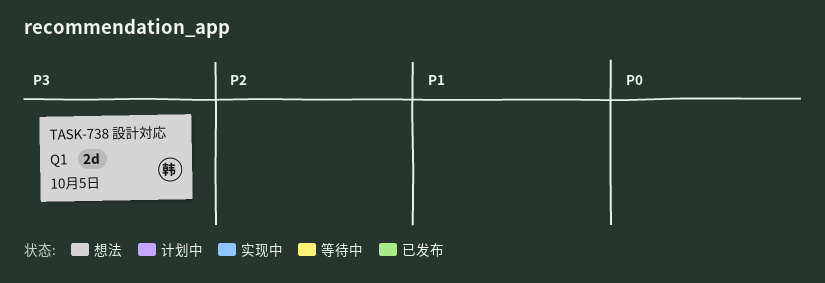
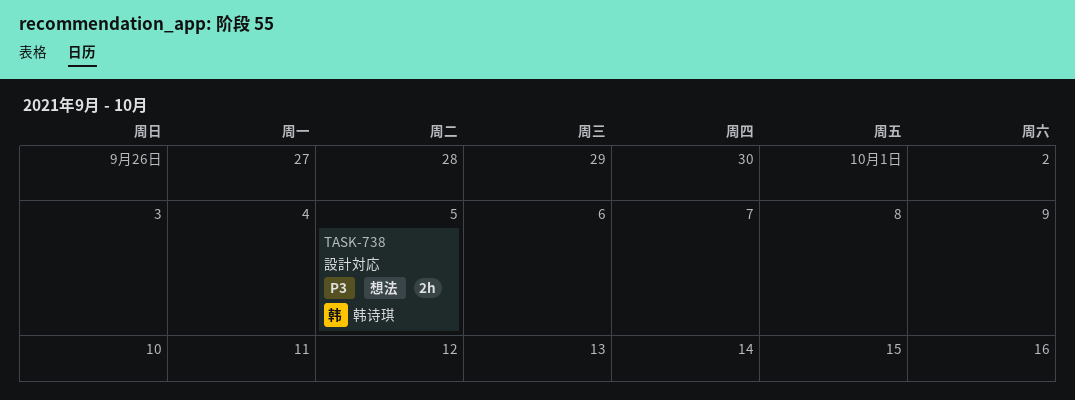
TASK-738, estimate: 2d -> 2h

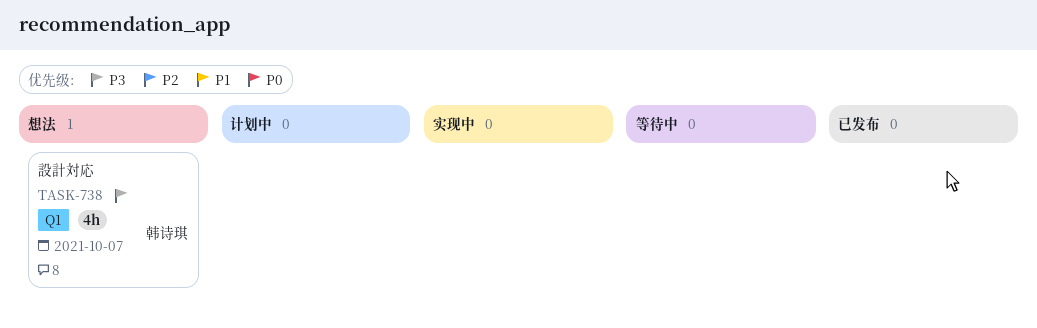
TASK-738, estimate: 2h -> 4h
TASK-738, due: Oct 5 -> Oct 7

